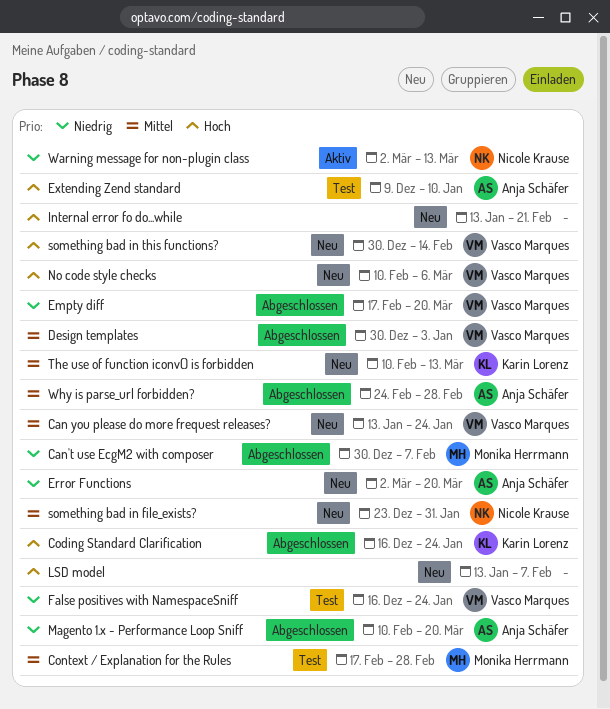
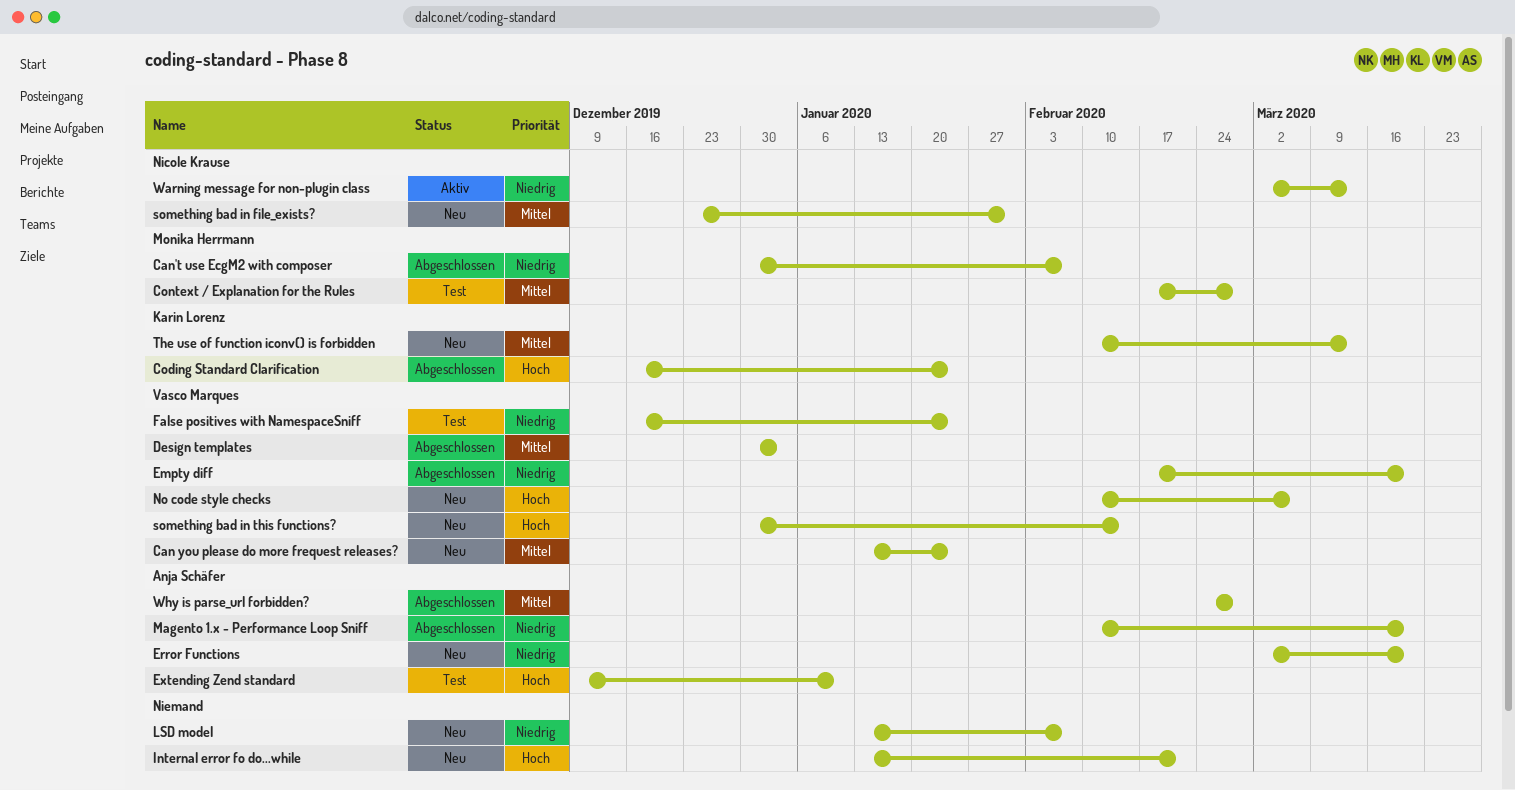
LSD model, priority: Hoch -> Niedrig

